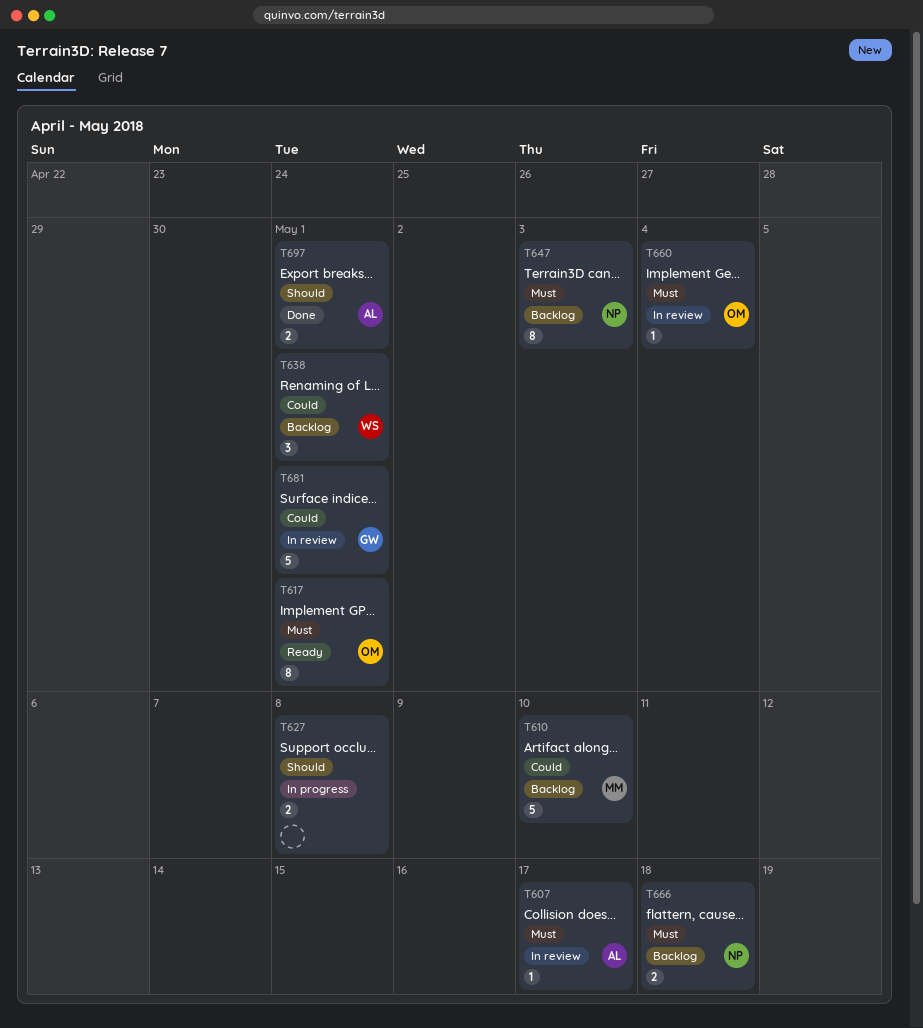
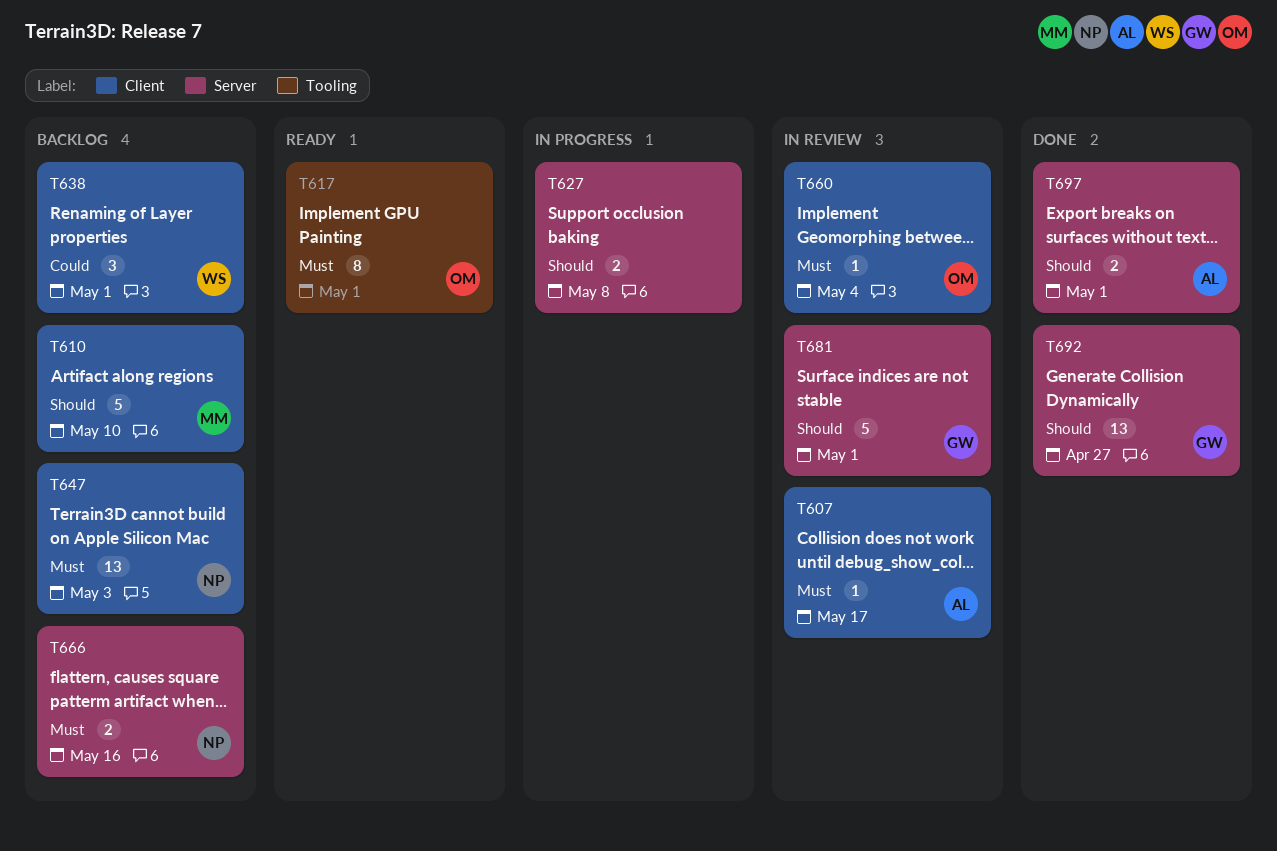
T610, priority: Could -> Should
T647, estimate: 8 -> 13
T666, due: May 18 -> May 16
T681, priority: Could -> Should
T692: none -> present

